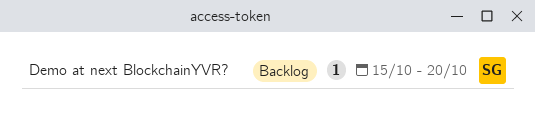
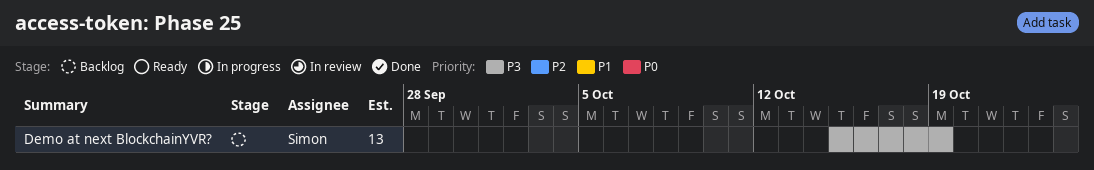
Demo at next BlockchainYVR?, estimate: 1 -> 13
Demo at next BlockchainYVR?, due: Oct 20 -> Oct 19

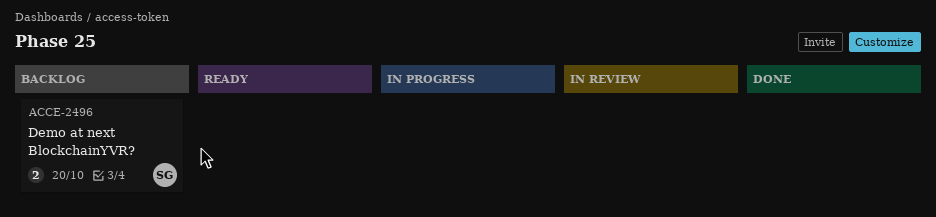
Demo at next BlockchainYVR?, estimate: 13 -> 2
Demo at next BlockchainYVR?, due: Oct 19 -> Oct 20

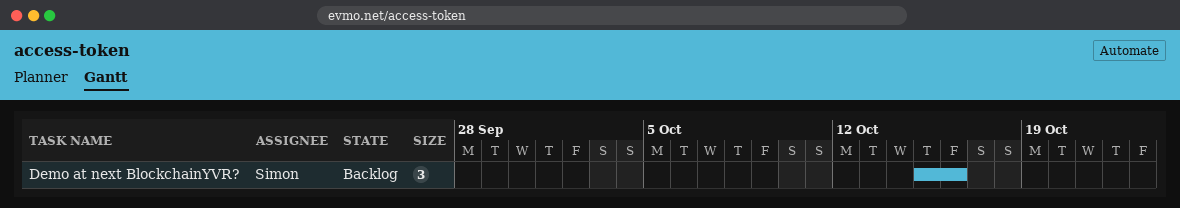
Demo at next BlockchainYVR?, estimate: 2 -> 3
Demo at next BlockchainYVR?, due: Oct 20 -> Oct 16

